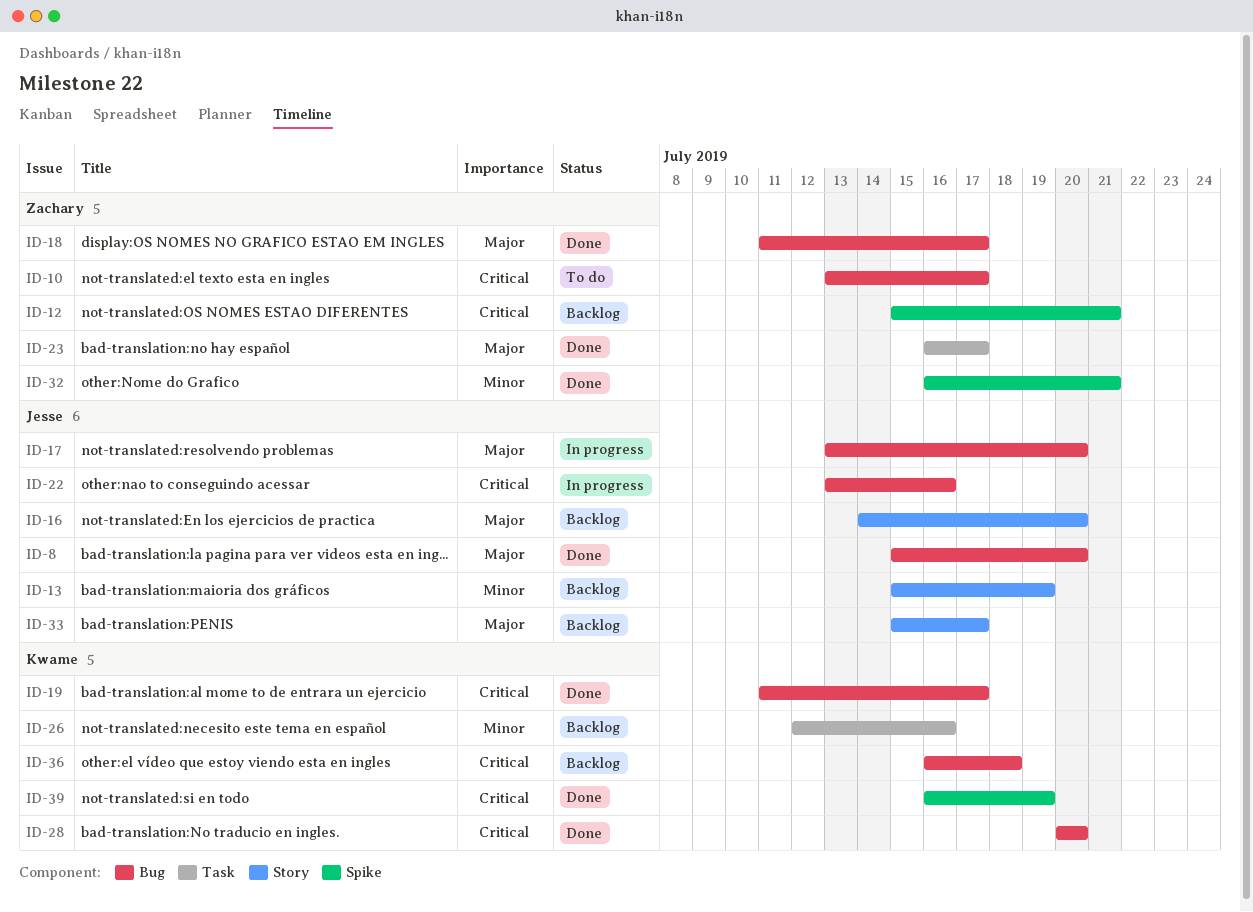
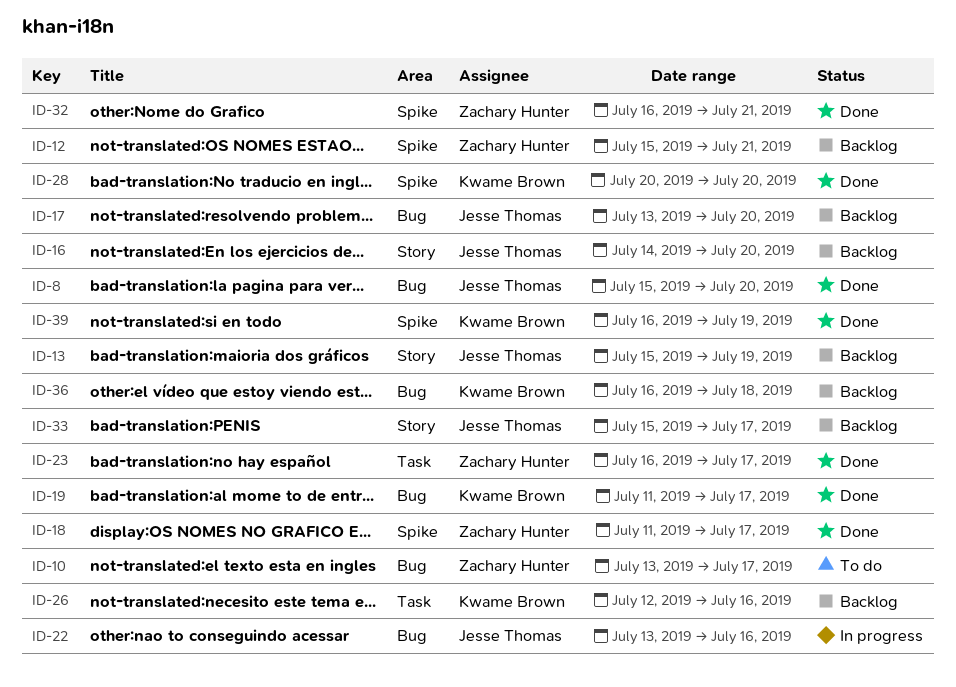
ID-17, status: In progress -> Backlog
ID-18, label: Bug -> Spike
ID-28, label: Bug -> Spike

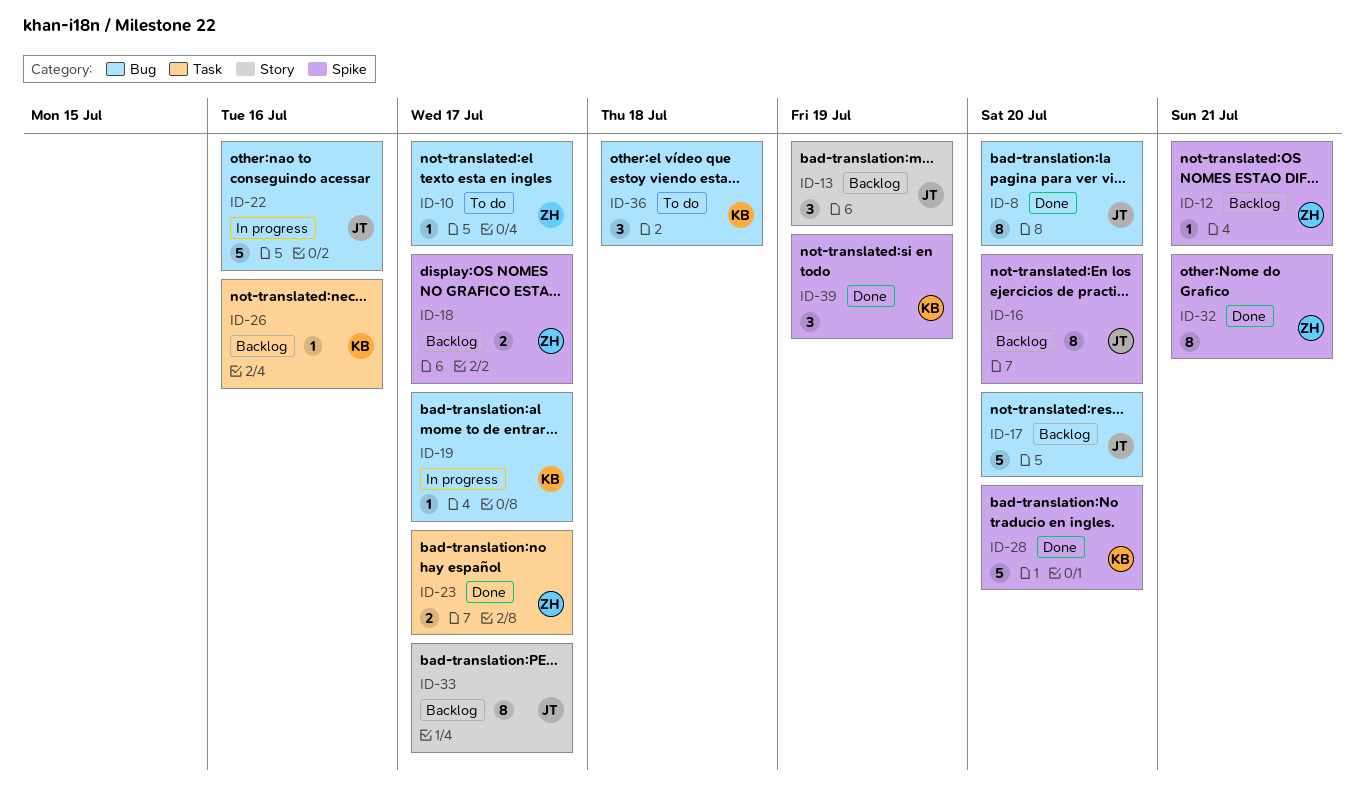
ID-16, label: Story -> Spike
ID-18, status: Done -> Backlog
ID-19, status: Done -> In progress
ID-36, status: Backlog -> To do

